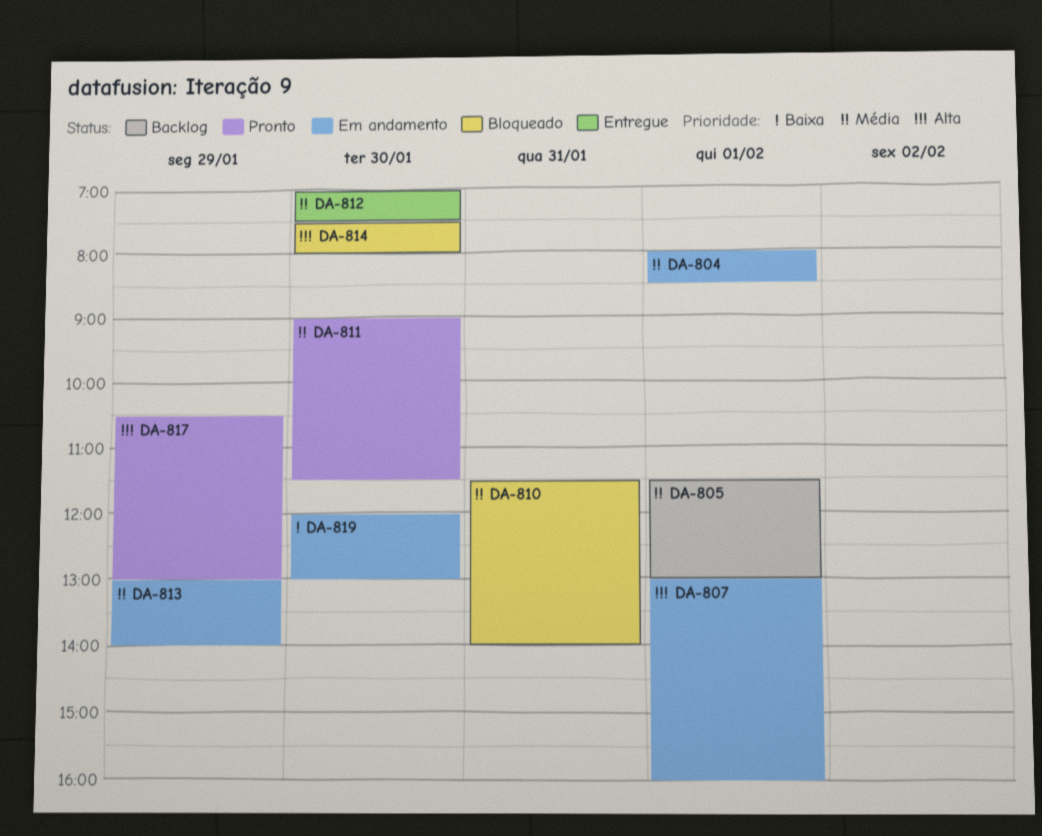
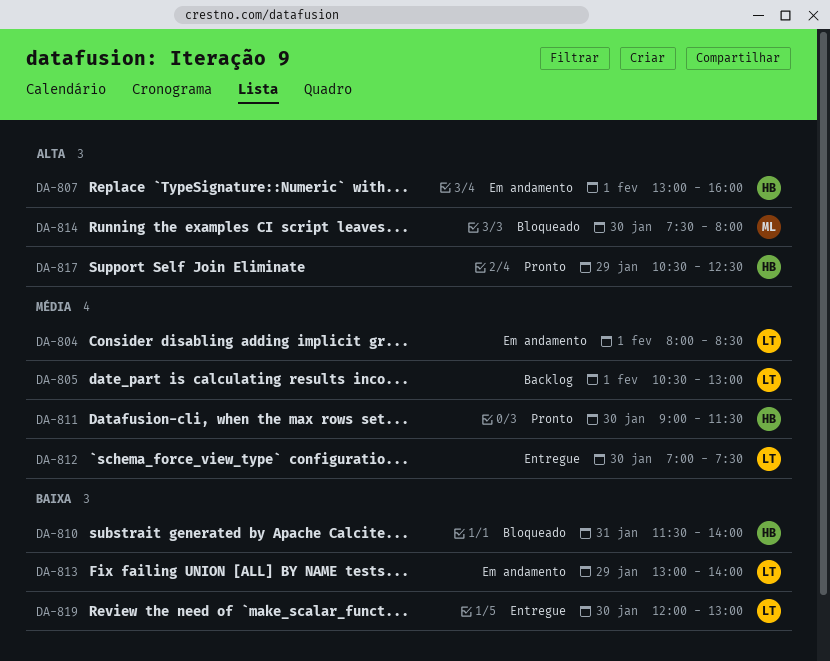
DA-805, begins: 11:30 -> 10:30
DA-810, priority: Média -> Baixa
DA-813, priority: Média -> Baixa
DA-817, ends: 13:00 -> 12:30
DA-819, status: Em andamento -> Entregue

